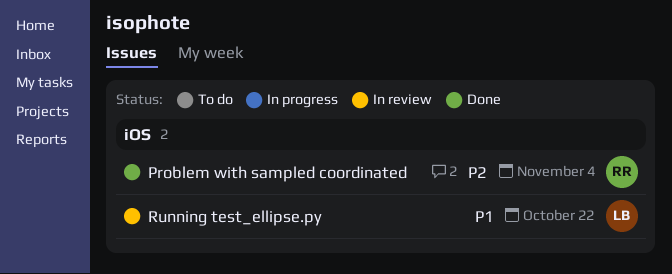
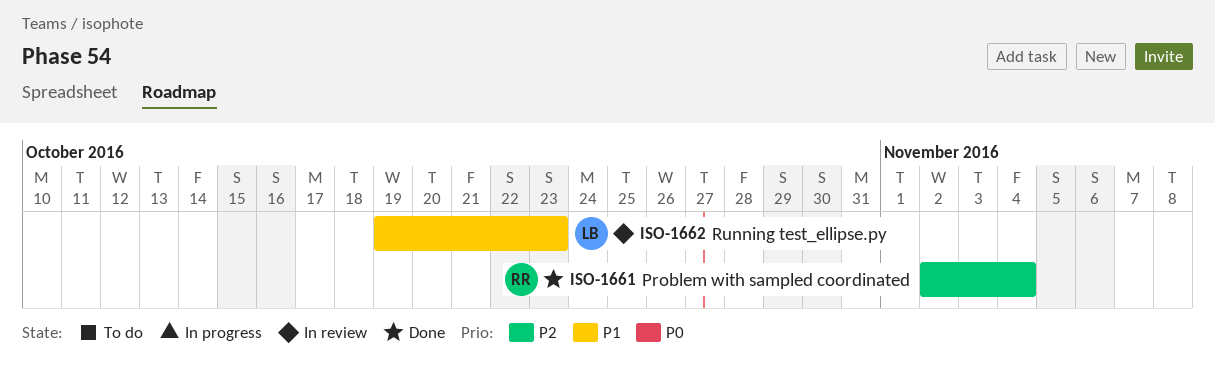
Running test_ellipse.py, due: Oct 22 -> Oct 23

